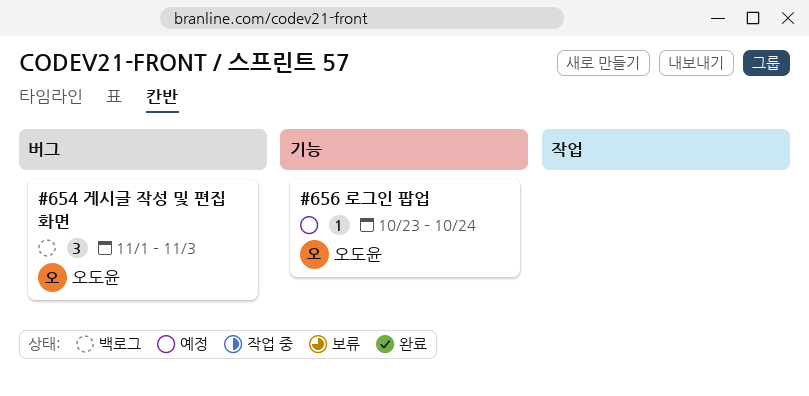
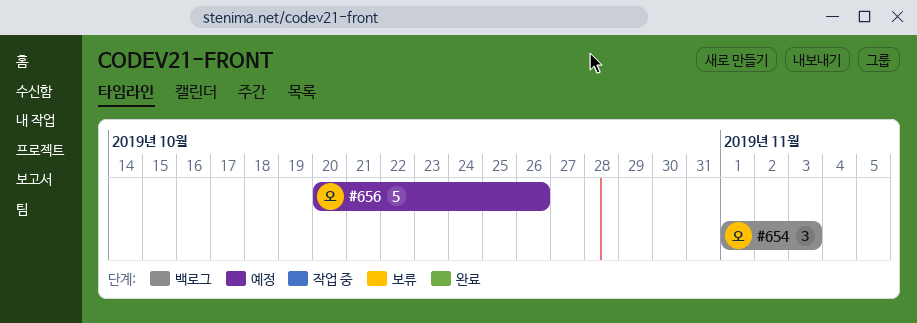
#656, estimate: 1 -> 5
#656, start: Oct 23 -> Oct 20
#656, due: Oct 24 -> Oct 26

